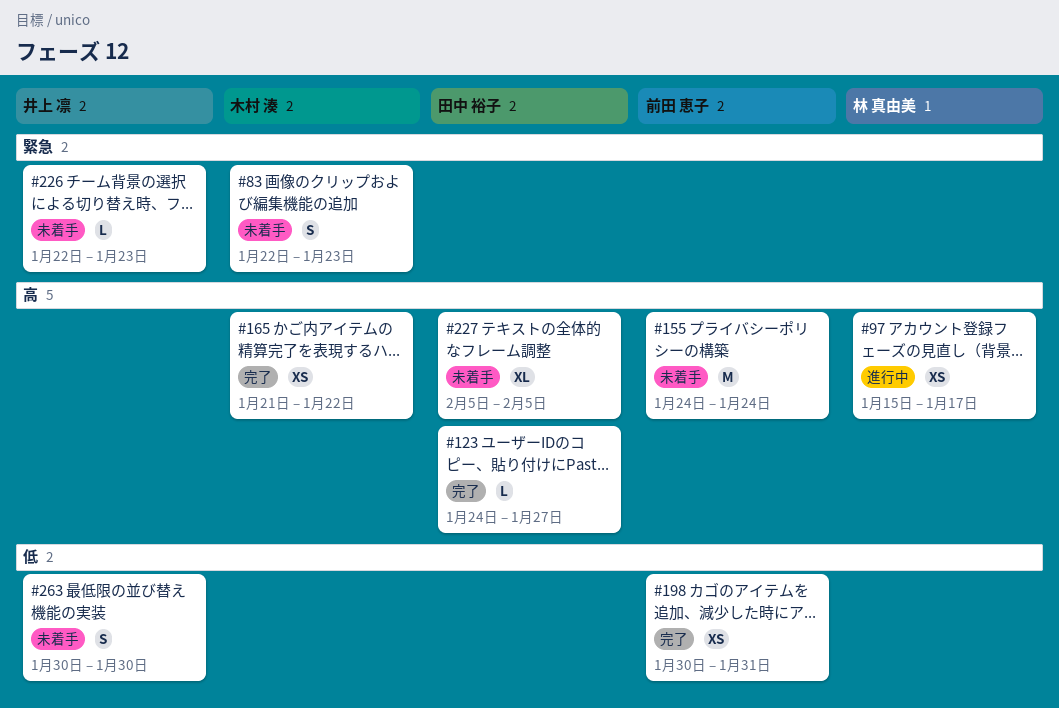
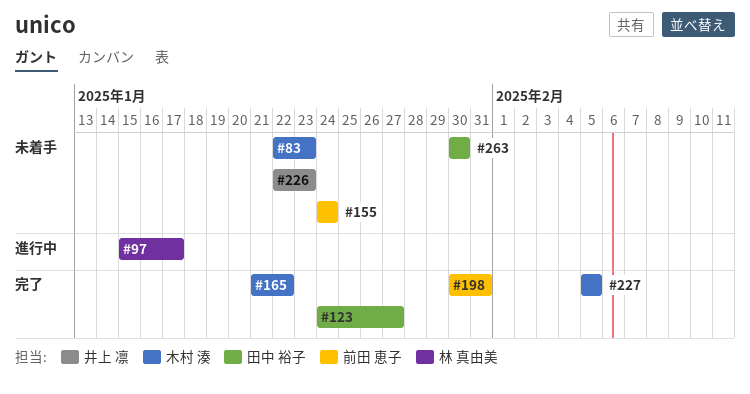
#227, status: 未着手 -> 完了
#227, owner: 田中 裕子 -> 木村 湊
#263, owner: 井上 凛 -> 田中 裕子

